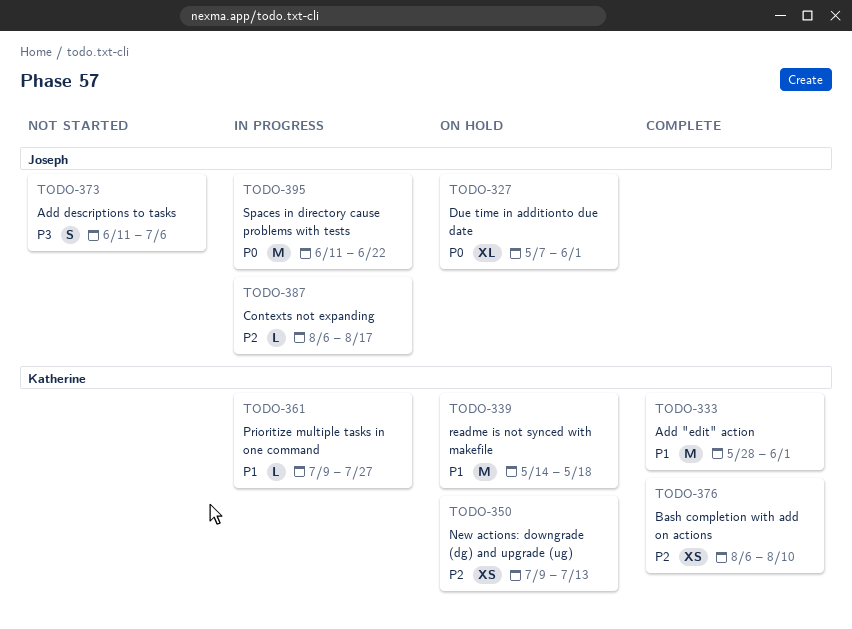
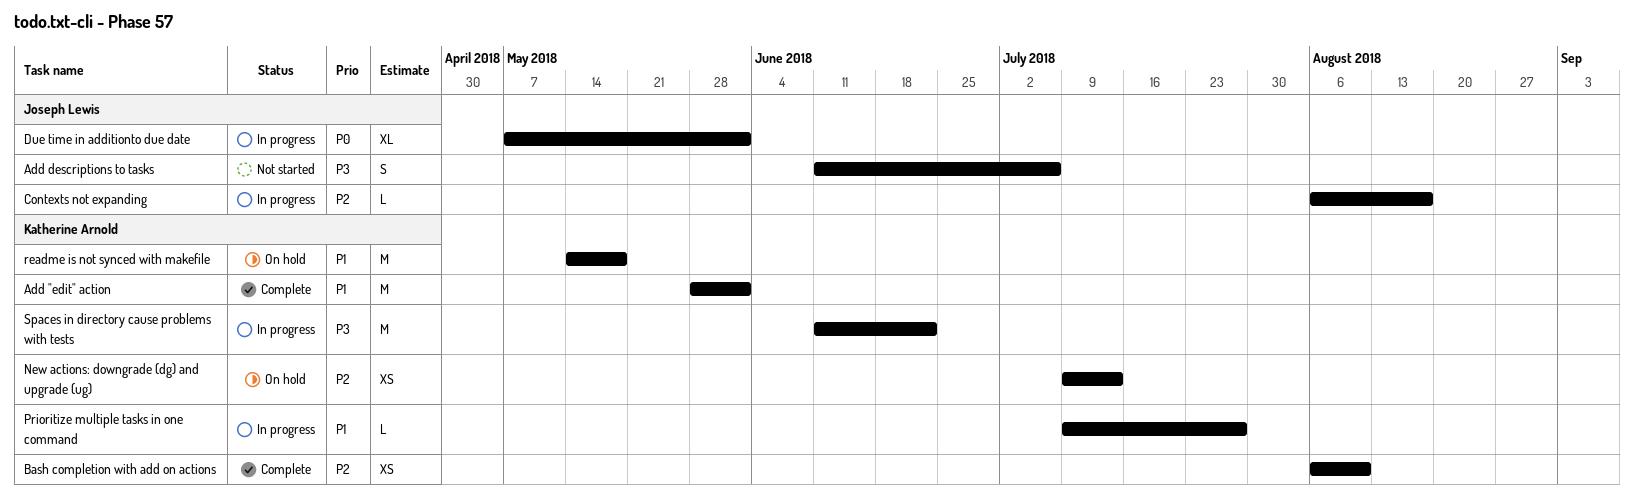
Due time in additionto due date, status: On hold -> In progress
Spaces in directory cause problems with tests, owner: Joseph Lewis -> Katherine Arnold
Spaces in directory cause problems with tests, priority: P0 -> P3

